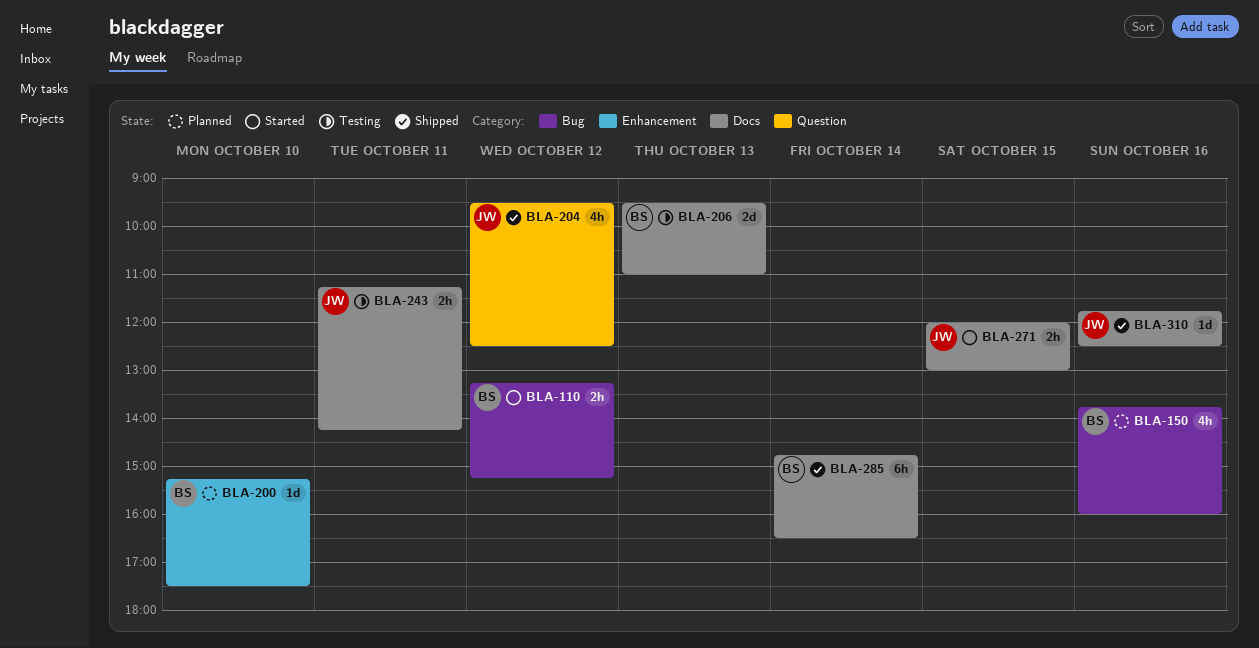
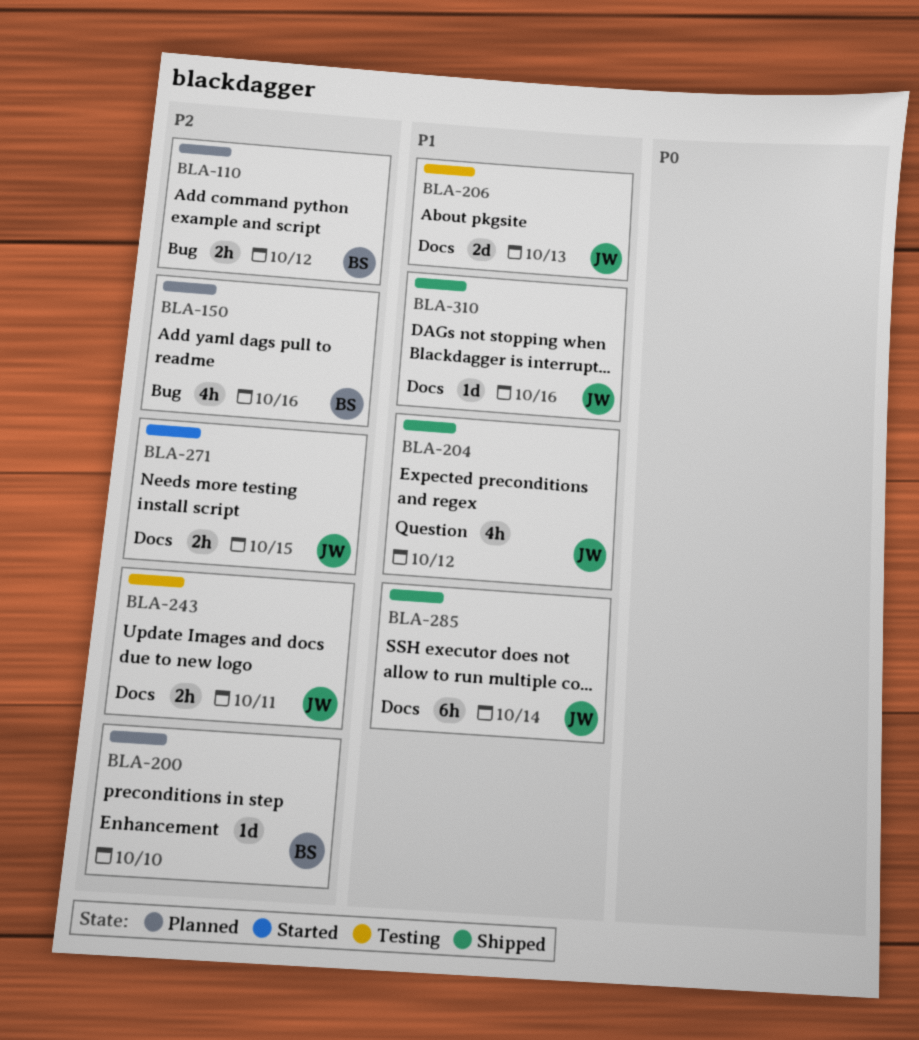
BLA-110, status: Started -> Planned
BLA-206, owner: BS -> JW
BLA-285, owner: BS -> JW

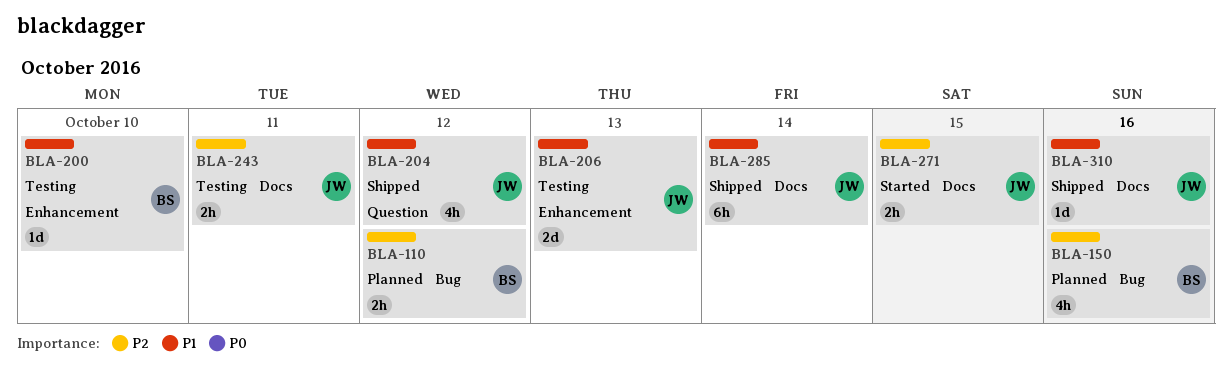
BLA-200, status: Planned -> Testing
BLA-200, priority: P2 -> P1
BLA-206, label: Docs -> Enhancement

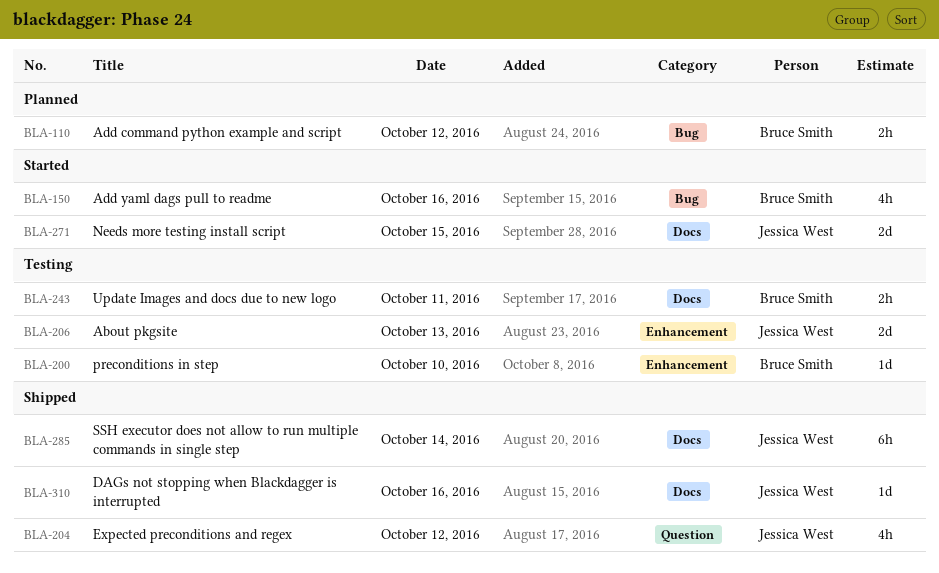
BLA-150, status: Planned -> Started
BLA-243, owner: Jessica West -> Bruce Smith
BLA-271, estimate: 2h -> 2d

